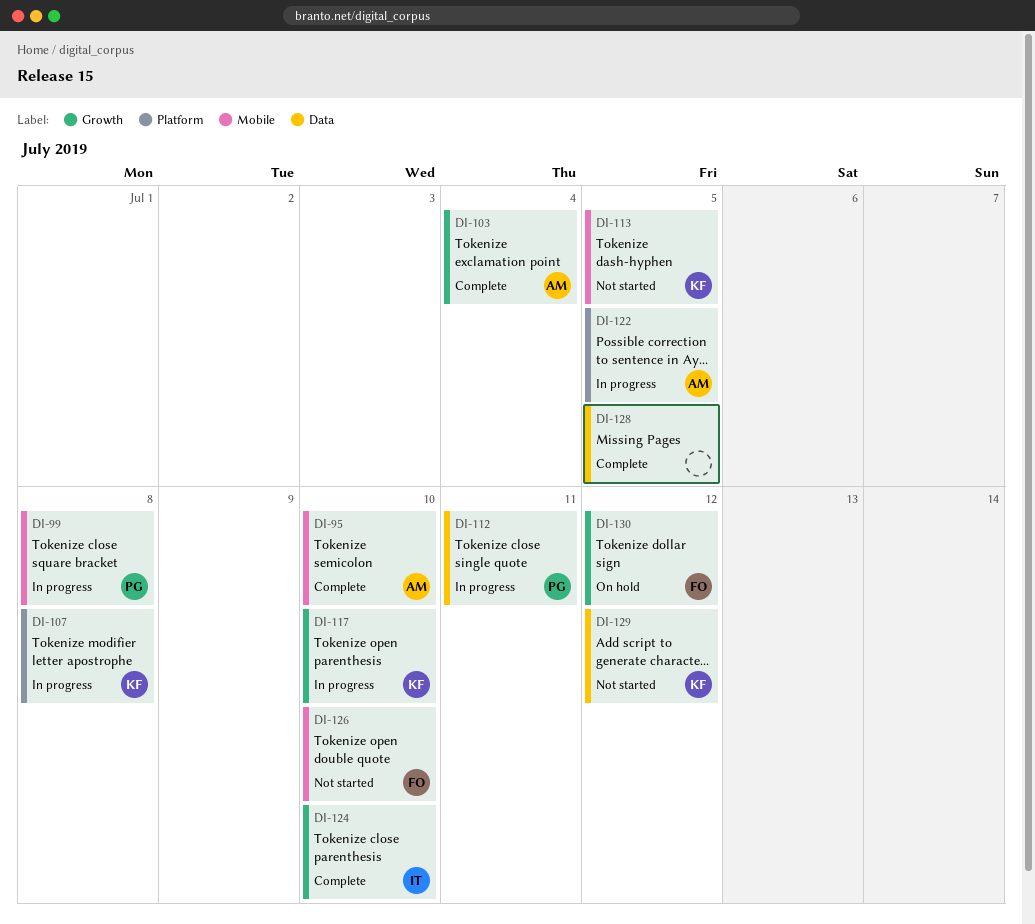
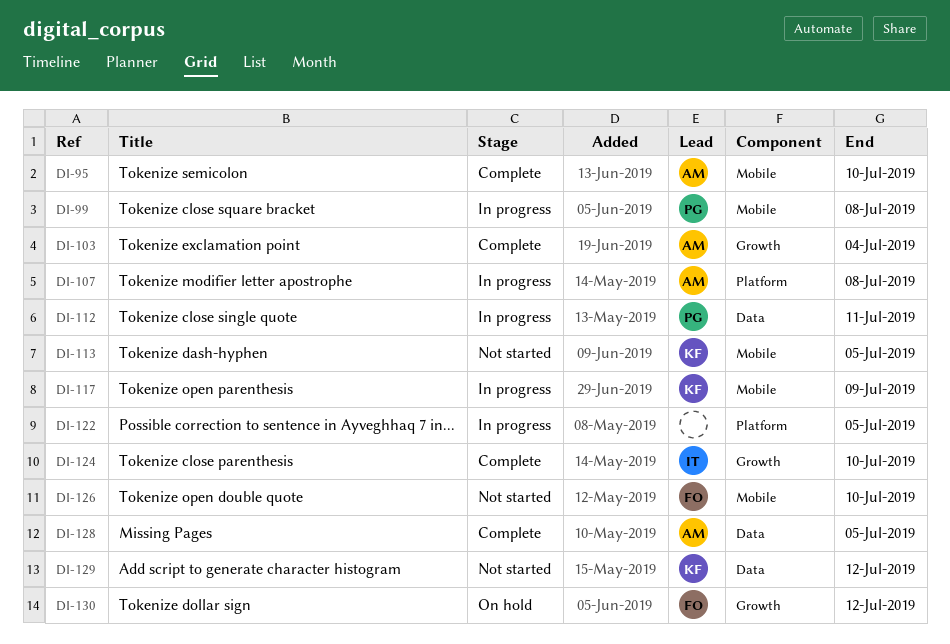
DI-107, owner: KF -> AM
DI-117, label: Growth -> Mobile
DI-117, due: Jul 10 -> Jul 9
DI-122, owner: AM -> none
DI-128, owner: none -> AM

